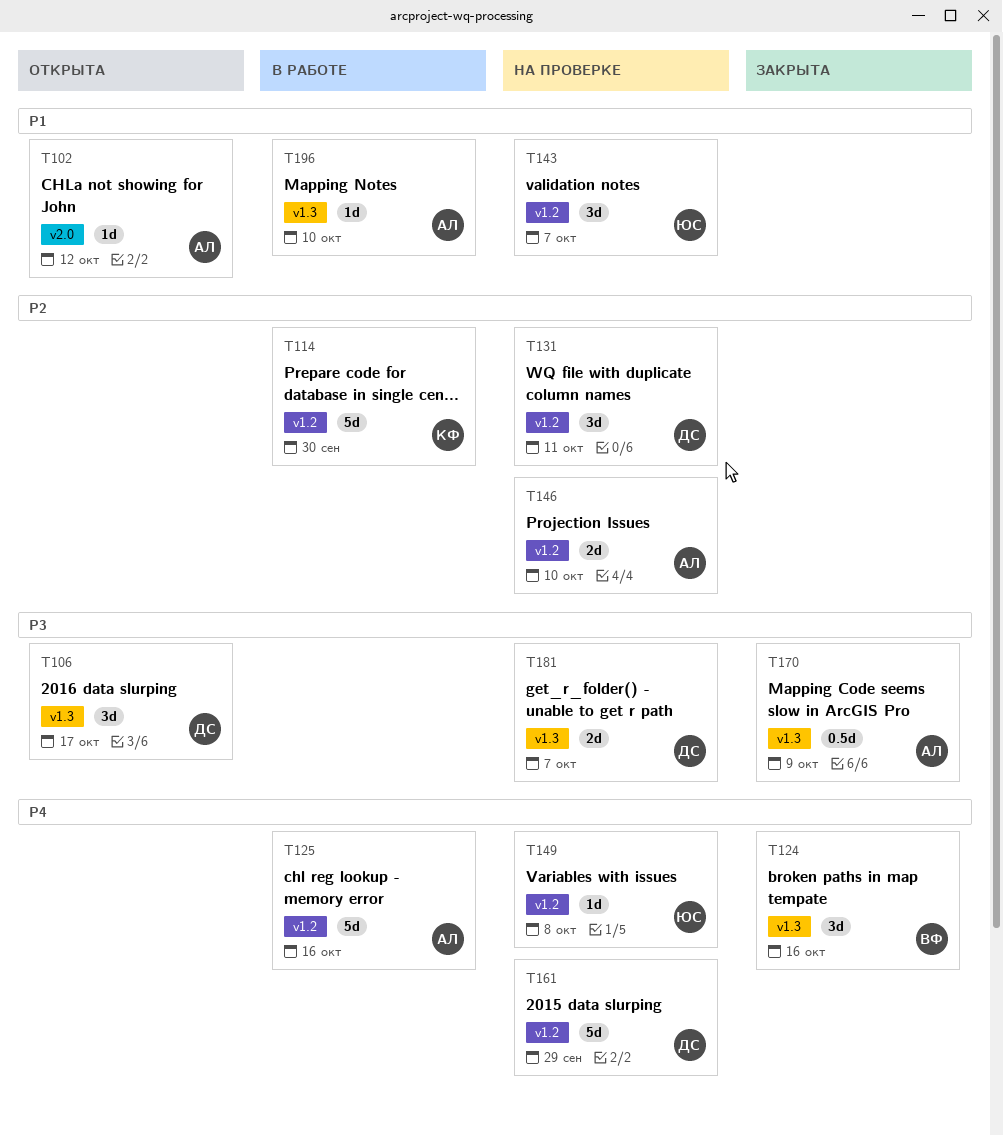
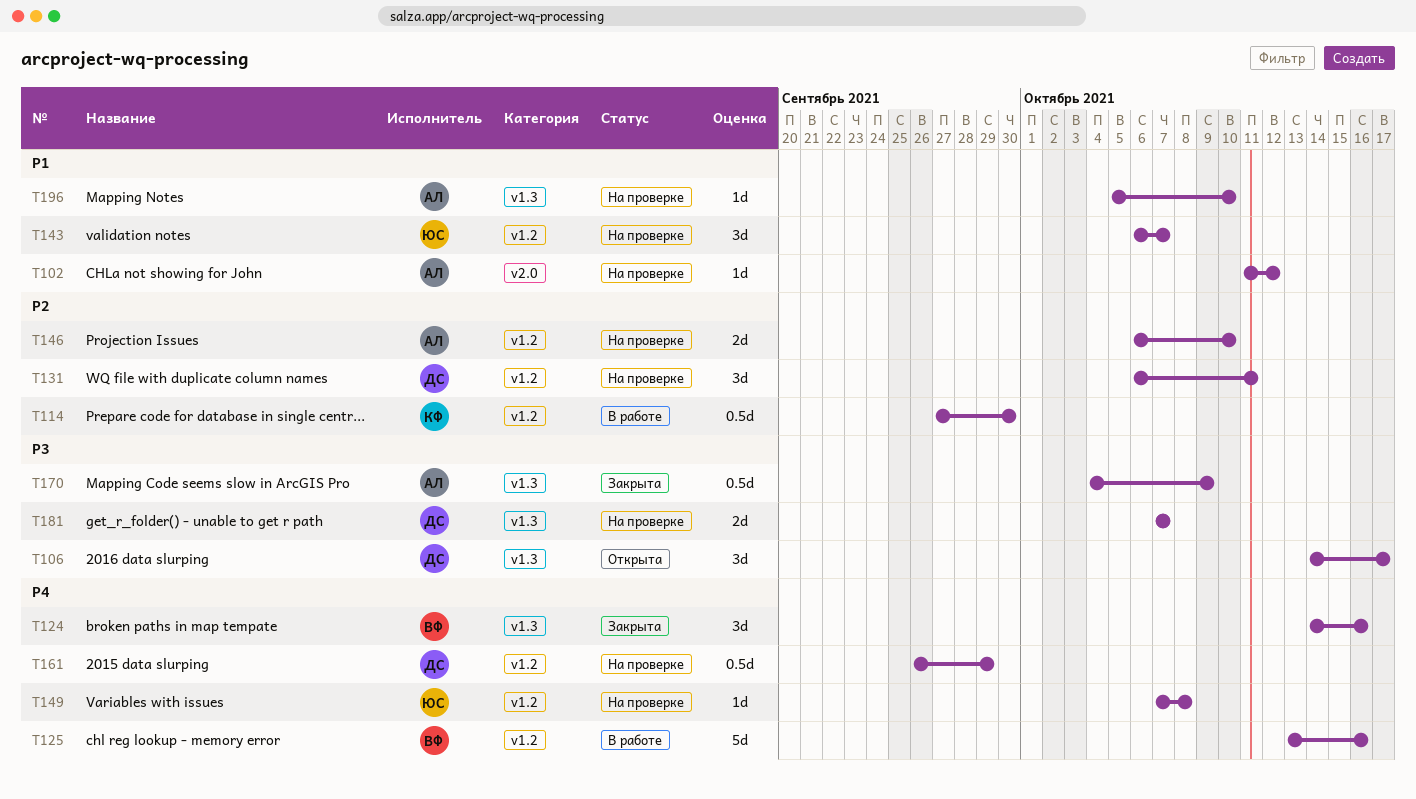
T102, status: Открыта -> На проверке
T114, estimate: 5d -> 0.5d
T125, owner: АЛ -> ВФ
T161, estimate: 5d -> 0.5d
T196, status: В работе -> На проверке

